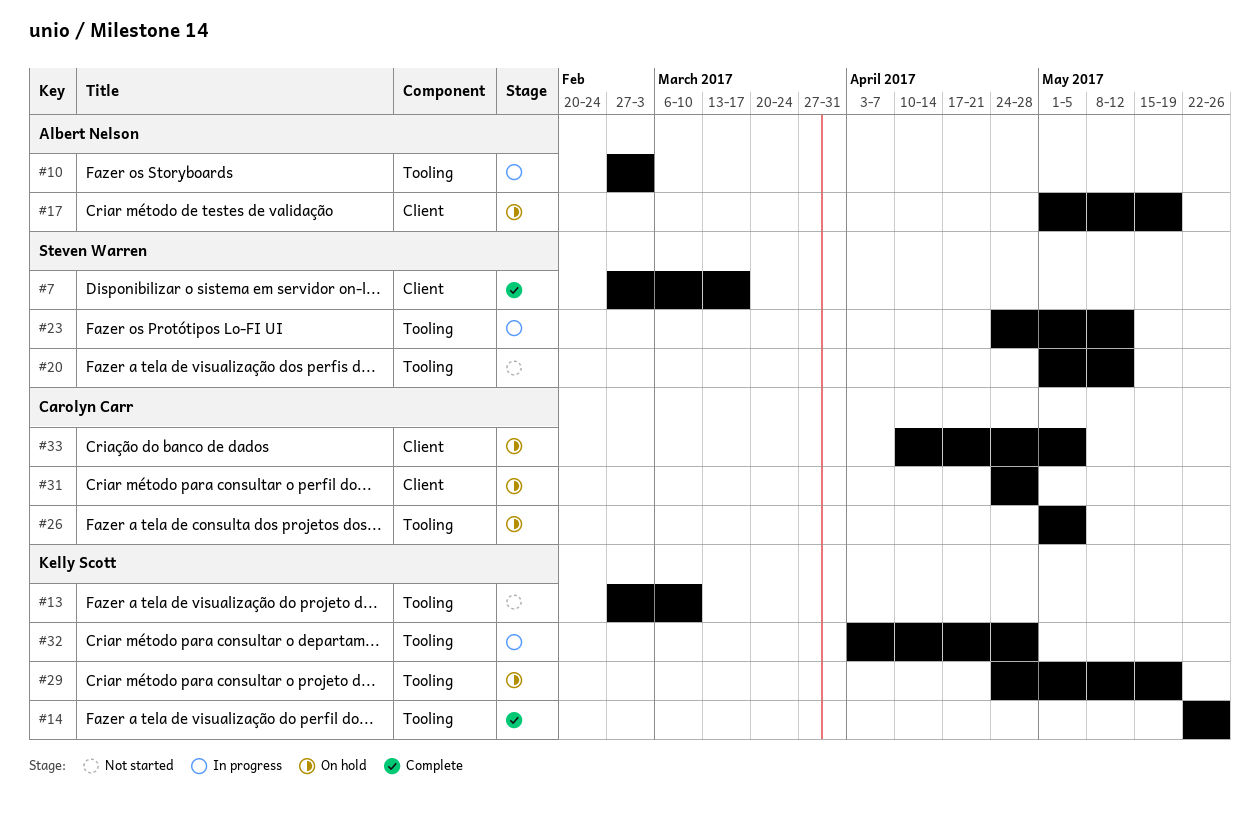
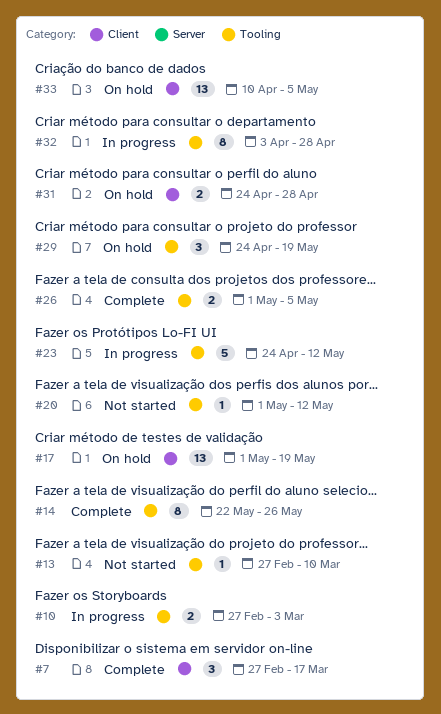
#26, status: On hold -> Complete

